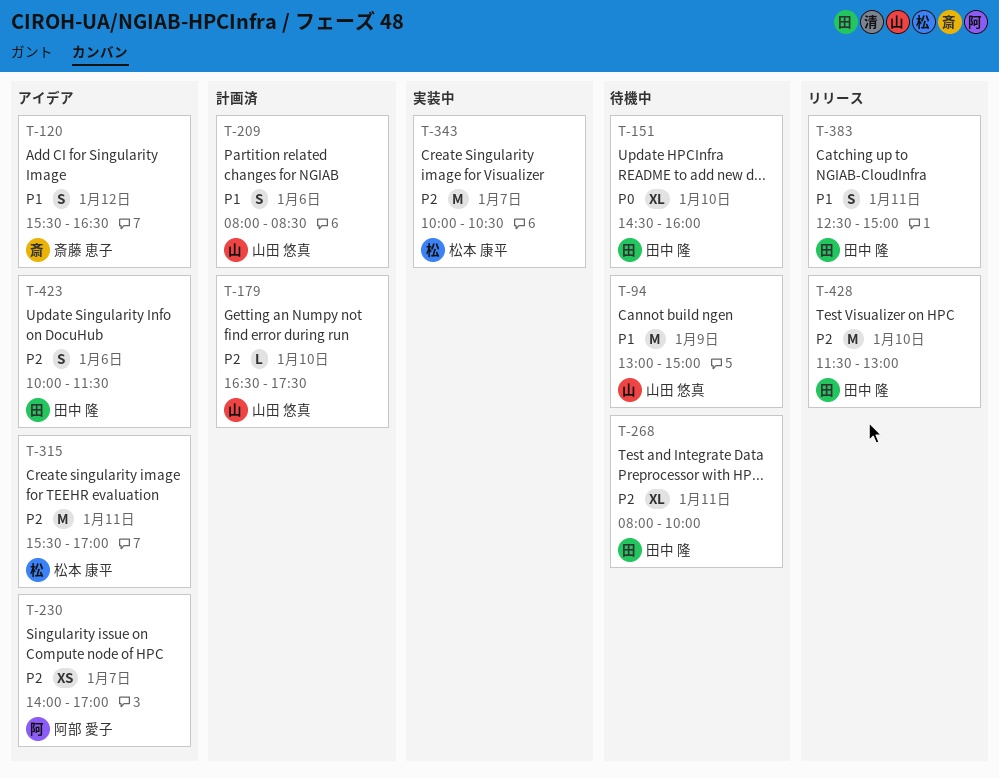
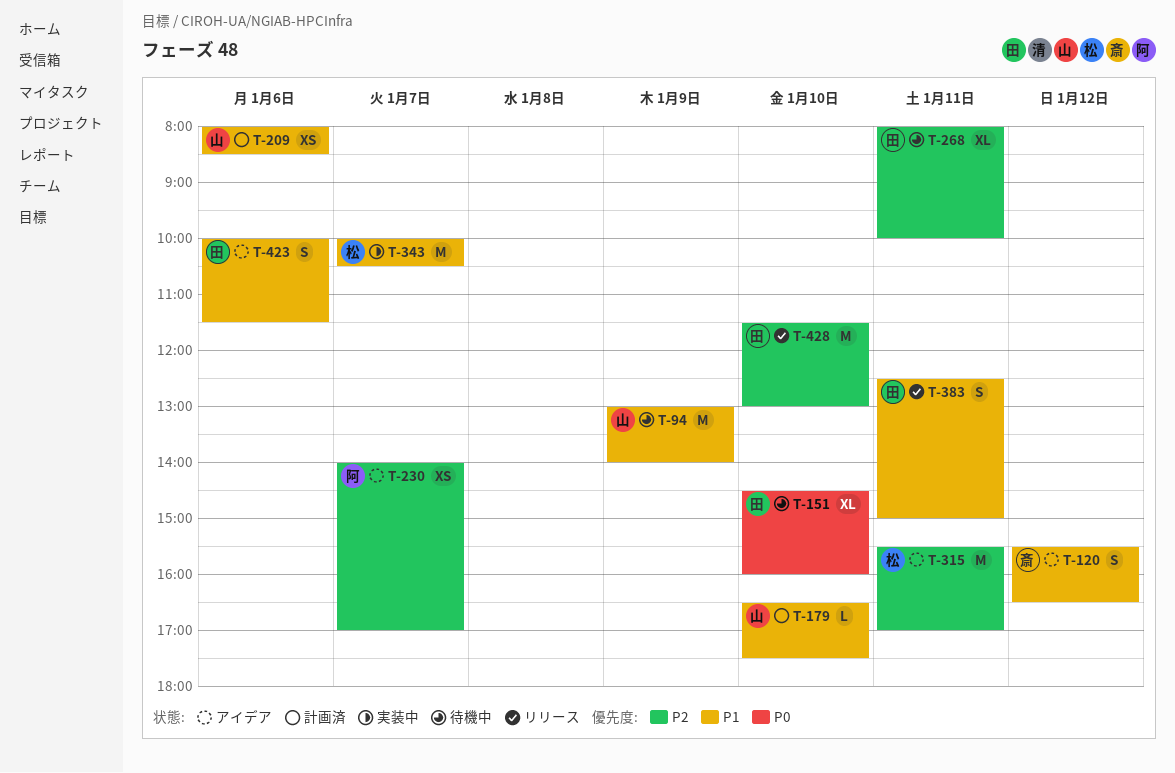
T-94, ends: 15:00 -> 14:00
T-179, priority: P2 -> P1
T-209, estimate: S -> XS
T-343, priority: P2 -> P1
T-423, priority: P2 -> P1

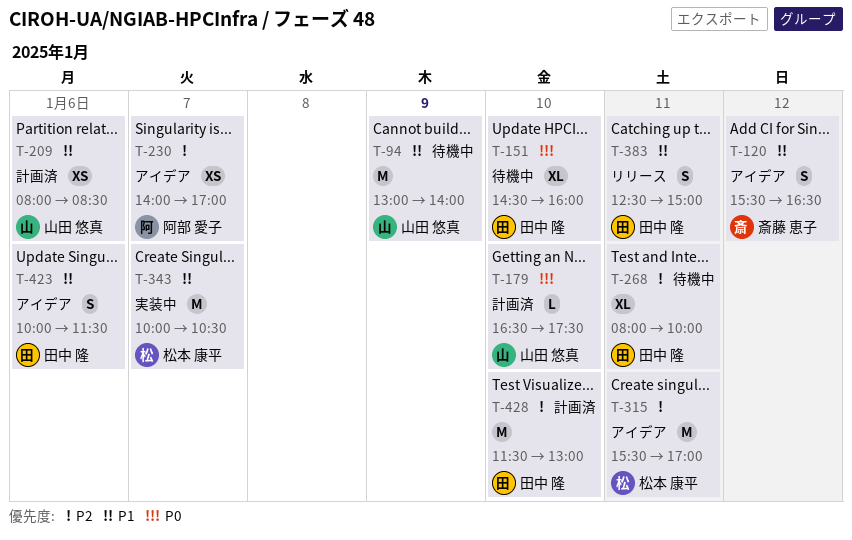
T-179, priority: P1 -> P0
T-428, status: リリース -> 計画済

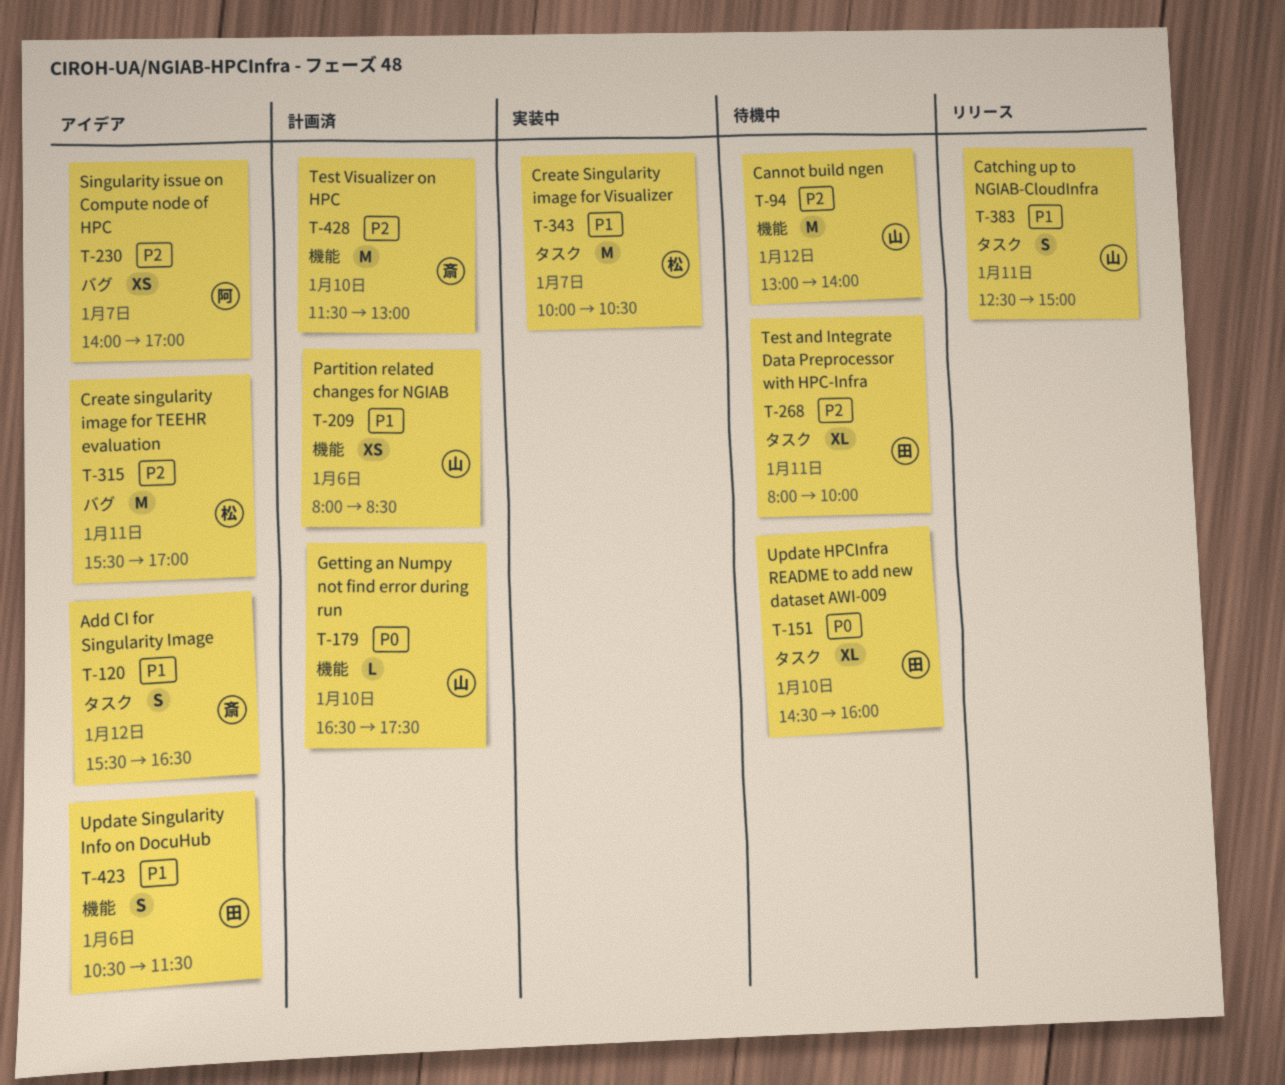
T-94, priority: P1 -> P2
T-94, day: Jan 9 -> Jan 12
T-383, owner: 田中 隆 -> 山田 悠真
T-423, begins: 10:00 -> 10:30
T-428, owner: 田中 隆 -> 斎藤 恵子

